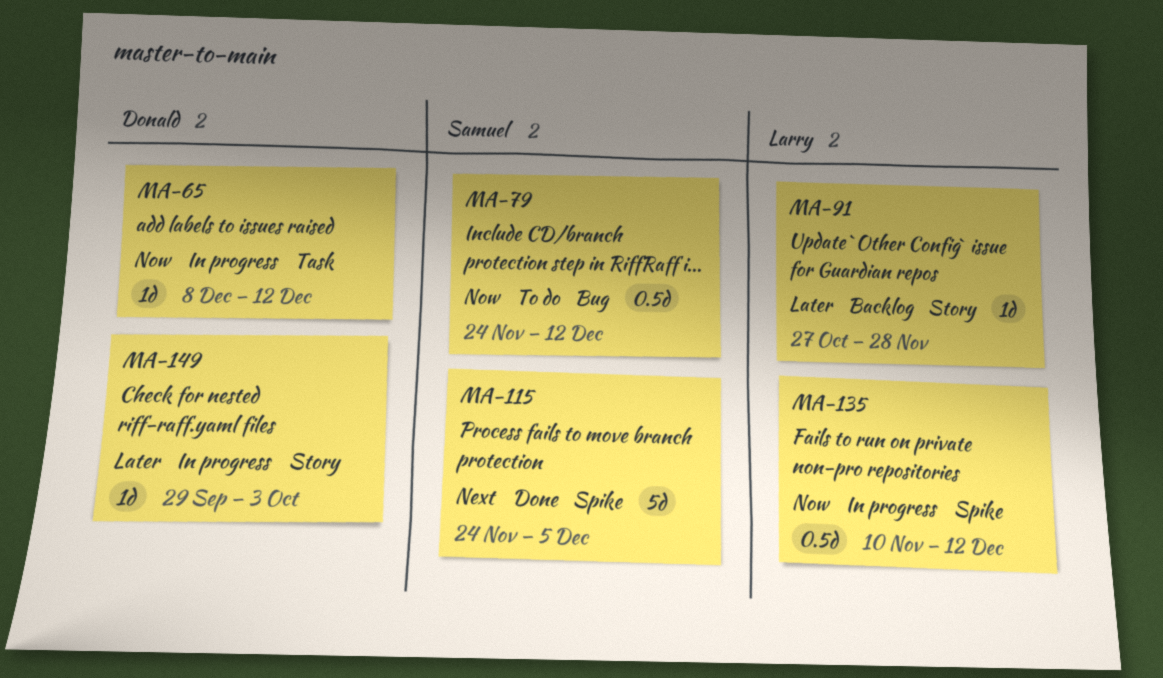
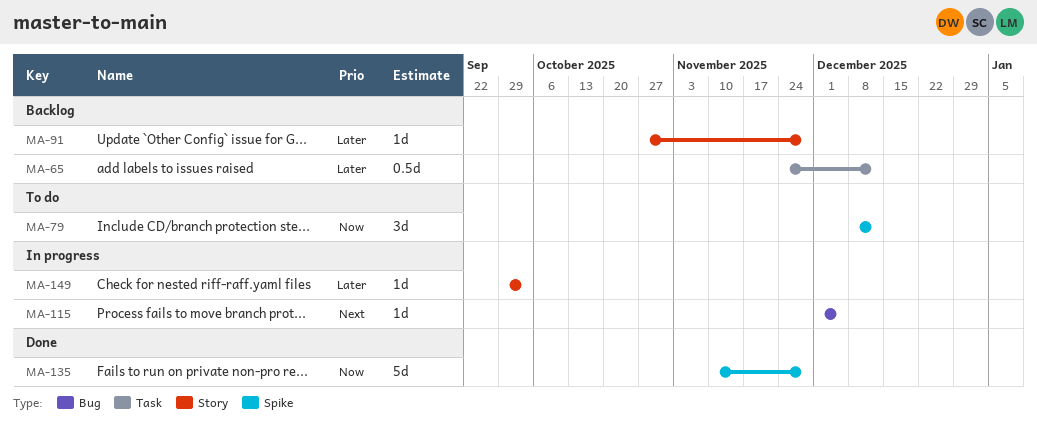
MA-65, status: In progress -> Backlog
MA-65, priority: Now -> Later
MA-65, estimate: 1d -> 0.5d
MA-65, start: Dec 8 -> Nov 24
MA-79, label: Bug -> Spike
MA-79, estimate: 0.5d -> 3d
MA-79, start: Nov 24 -> Dec 8
MA-115, status: Done -> In progress
MA-115, label: Spike -> Bug
MA-115, estimate: 5d -> 1d
MA-115, start: Nov 24 -> Dec 1
MA-135, status: In progress -> Done
MA-135, estimate: 0.5d -> 5d
MA-135, due: Dec 12 -> Nov 28

